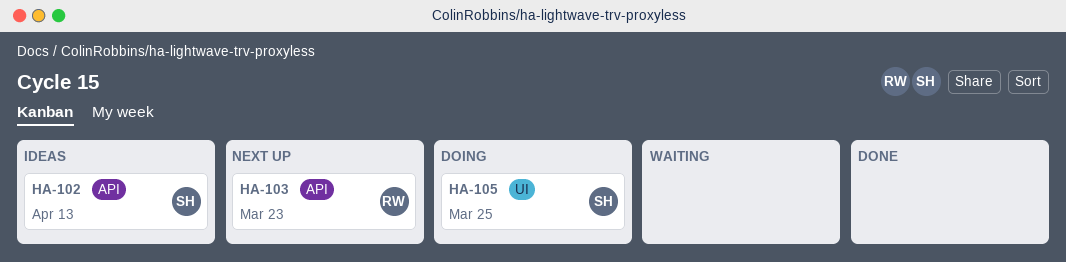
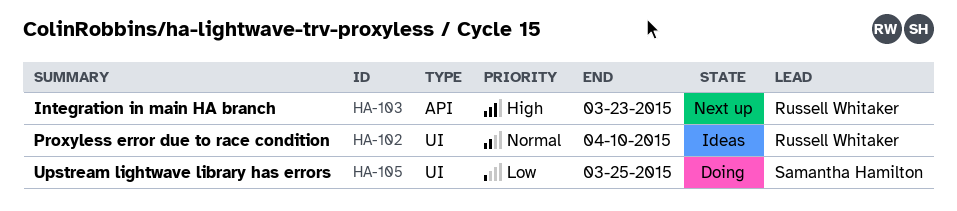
HA-102, owner: Samantha Hamilton -> Russell Whitaker
HA-102, label: API -> UI
HA-102, due: Apr 13 -> Apr 10

